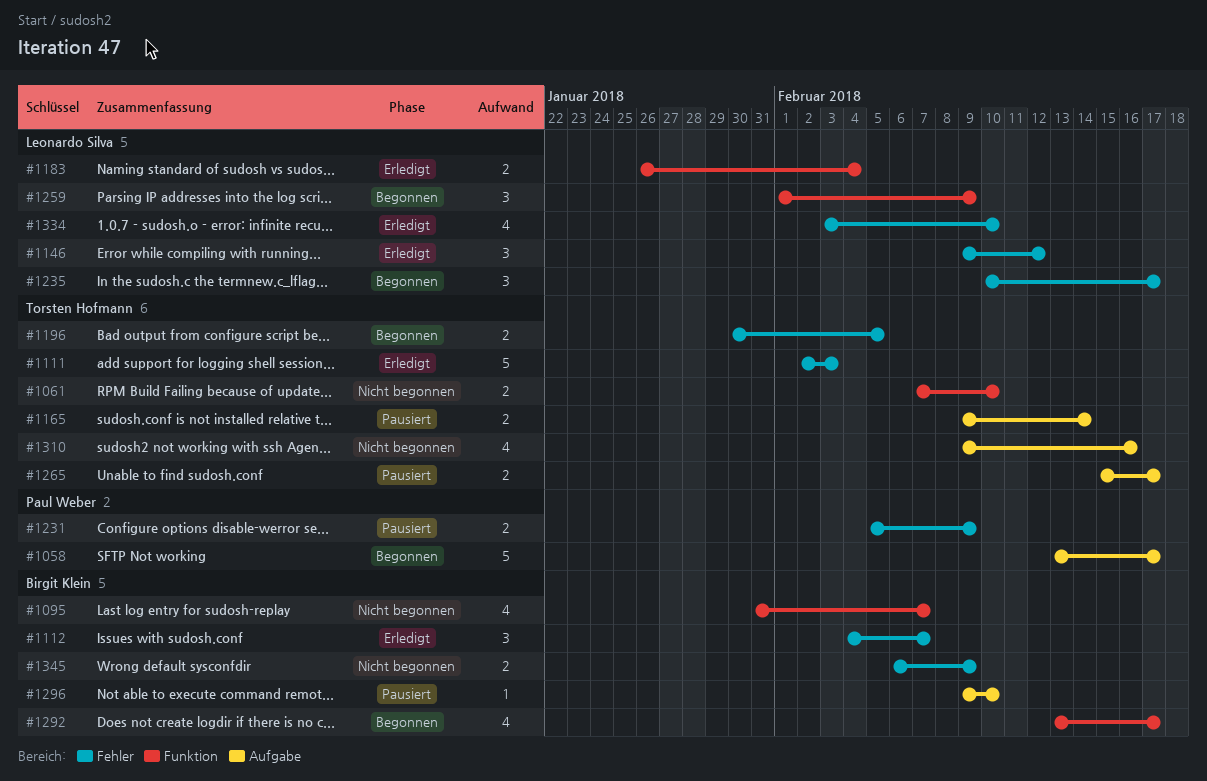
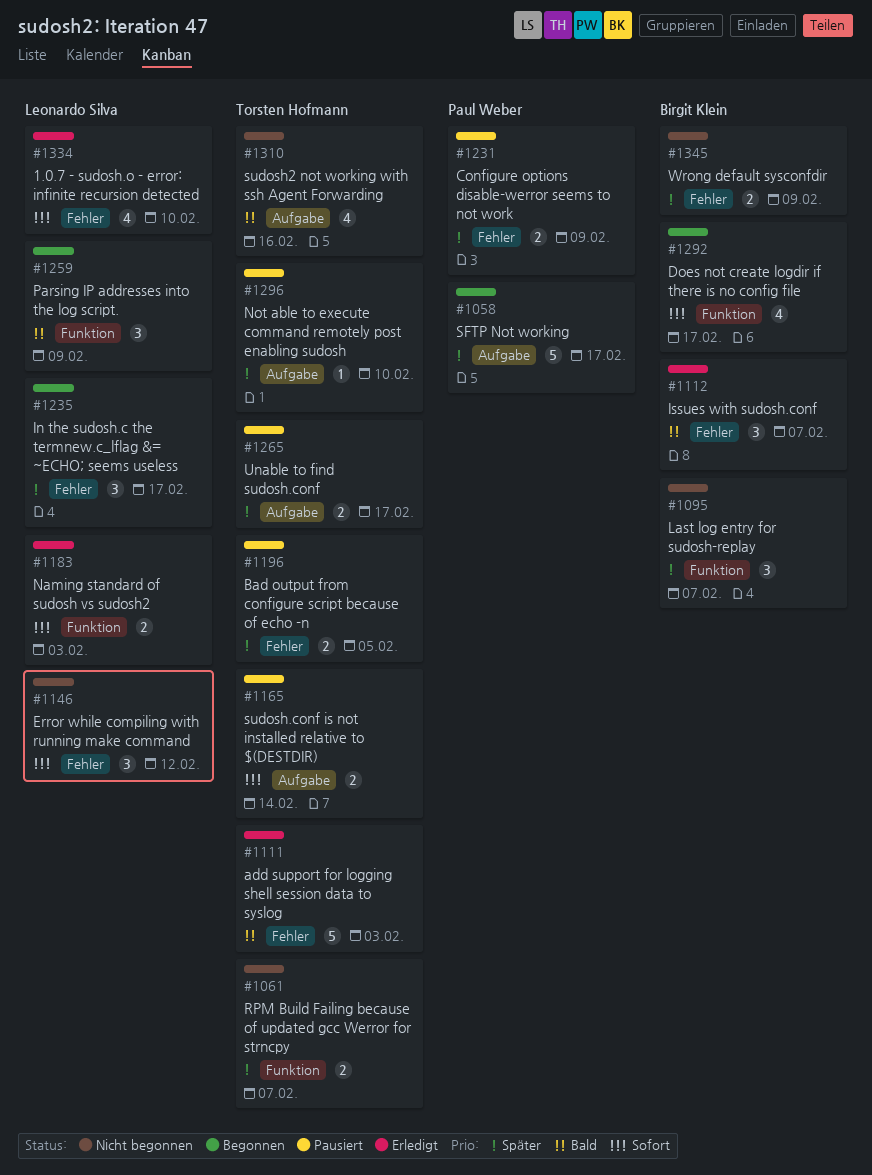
#1061, due: Feb 10 -> Feb 7
#1095, estimate: 4 -> 3
#1146, status: Erledigt -> Nicht begonnen
#1183, due: Feb 4 -> Feb 3
#1196, status: Begonnen -> Pausiert
#1296, owner: Birgit Klein -> Torsten Hofmann

